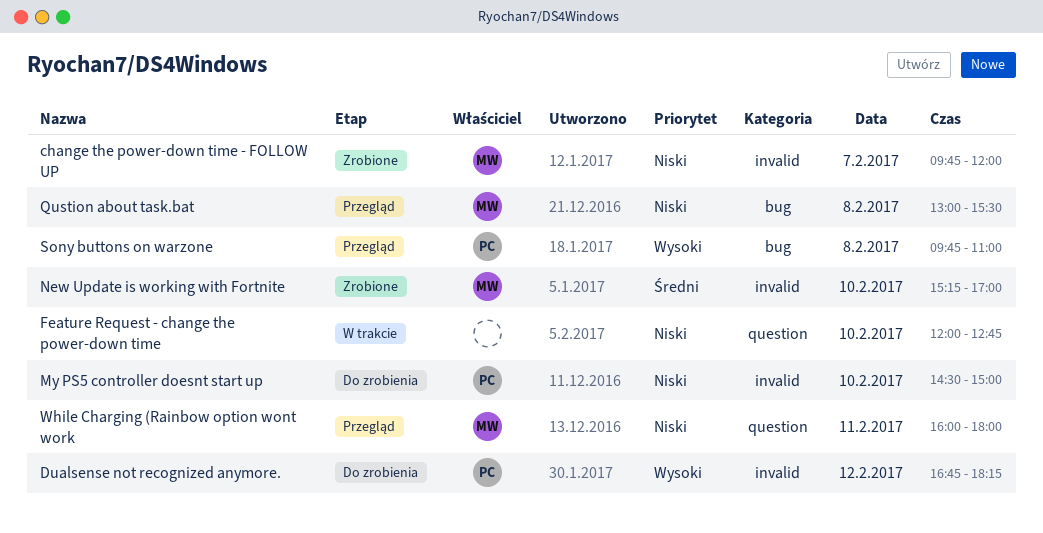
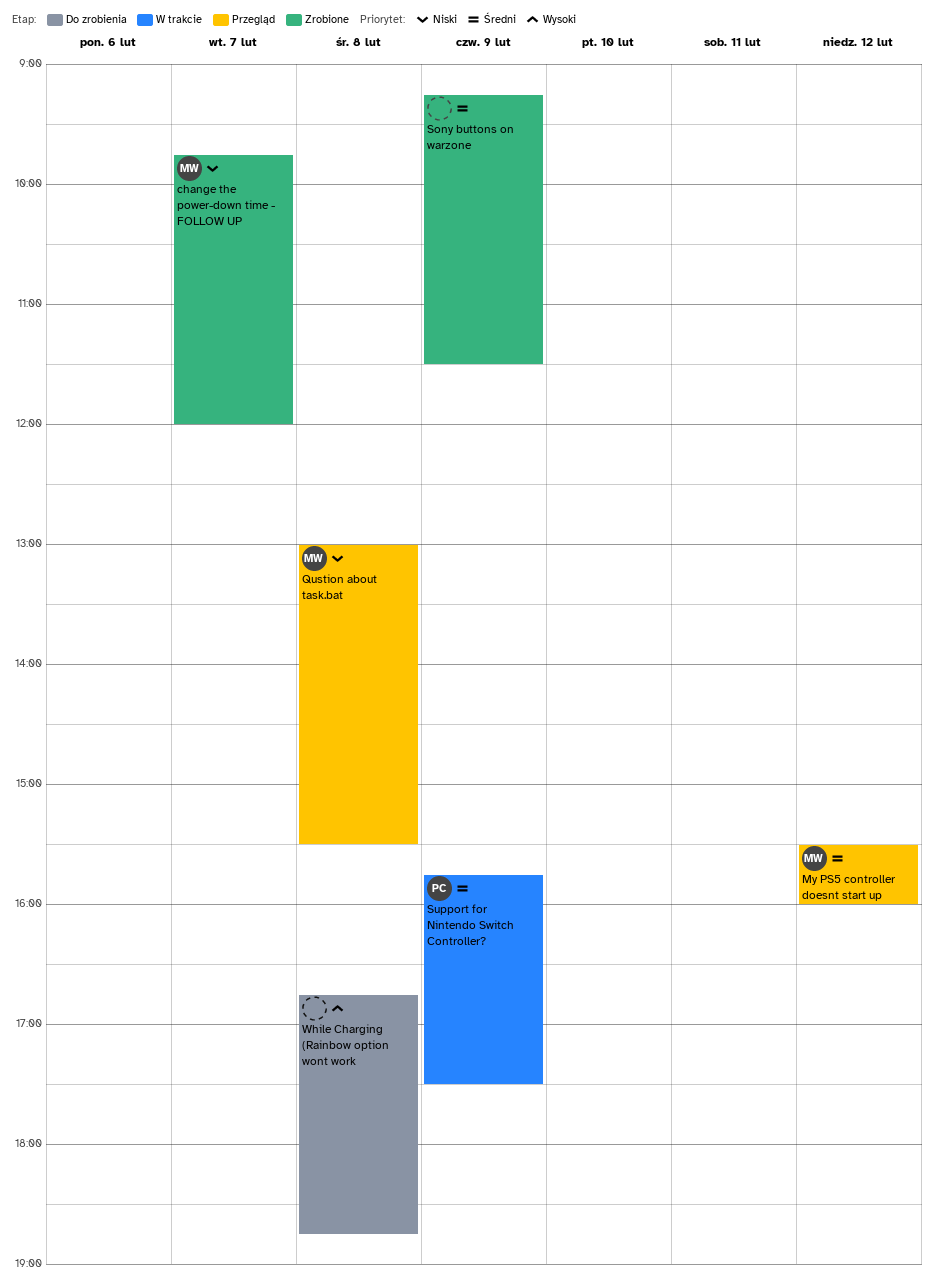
Dualsense not recognized anymore.: present -> none
Feature Request - change the power-down time: present -> none
My PS5 controller doesnt start up, status: Do zrobienia -> Przegląd
My PS5 controller doesnt start up, owner: PC -> MW
My PS5 controller doesnt start up, priority: Niski -> Średni
My PS5 controller doesnt start up, day: Feb 10 -> Feb 12
My PS5 controller doesnt start up, begins: 14:30 -> 15:30
My PS5 controller doesnt start up, ends: 15:00 -> 16:00
New Update is working with Fortnite: present -> none
Sony buttons on warzone, status: Przegląd -> Zrobione
Sony buttons on warzone, owner: PC -> none
Sony buttons on warzone, priority: Wysoki -> Średni
Sony buttons on warzone, day: Feb 8 -> Feb 9
Sony buttons on warzone, begins: 09:45 -> 09:15
Sony buttons on warzone, ends: 11:00 -> 11:30
Support for Nintendo Switch Controller?: none -> present
While Charging (Rainbow option wont work, status: Przegląd -> Do zrobienia
While Charging (Rainbow option wont work, owner: MW -> none
While Charging (Rainbow option wont work, priority: Niski -> Wysoki
While Charging (Rainbow option wont work, day: Feb 11 -> Feb 8
While Charging (Rainbow option wont work, begins: 16:00 -> 16:45
While Charging (Rainbow option wont work, ends: 18:00 -> 18:45

